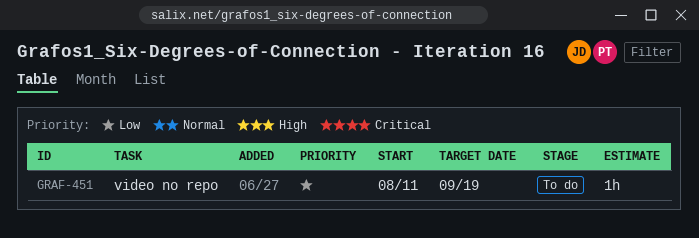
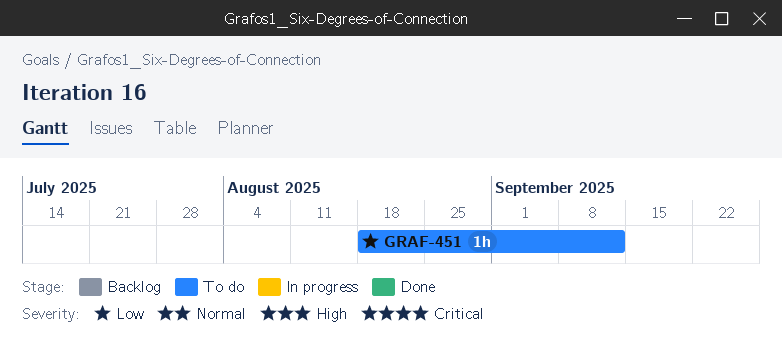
GRAF-451, start: Aug 11 -> Aug 18
GRAF-451, due: Sep 19 -> Sep 12

